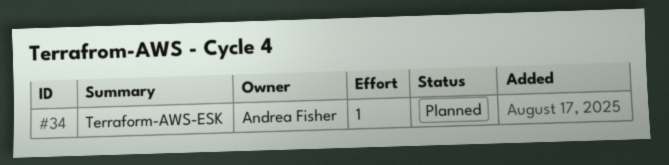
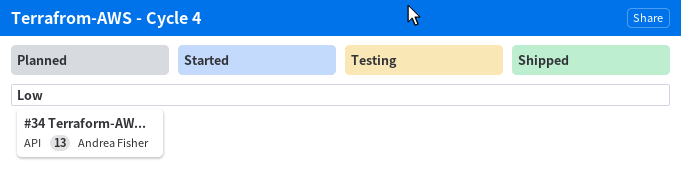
#34, estimate: 1 -> 13

